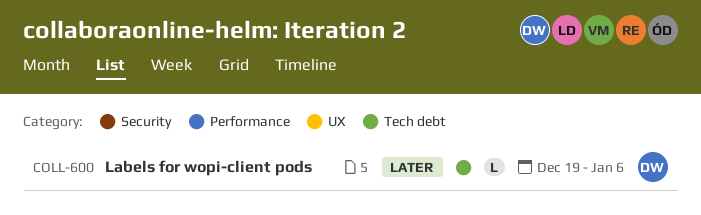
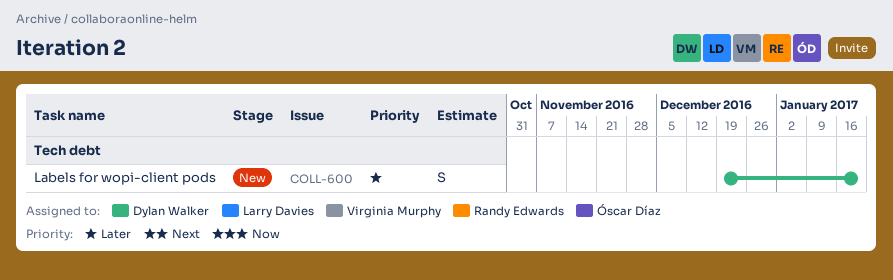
COLL-600, estimate: L -> S
COLL-600, due: Jan 6 -> Jan 20

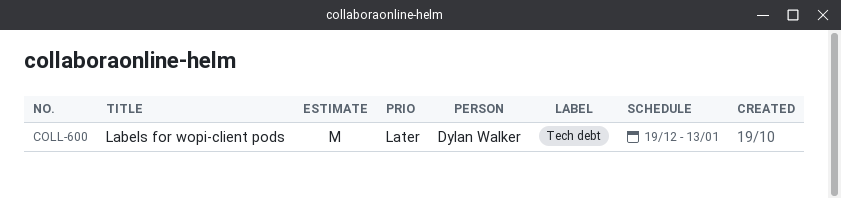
COLL-600, estimate: S -> M
COLL-600, due: Jan 20 -> Jan 13

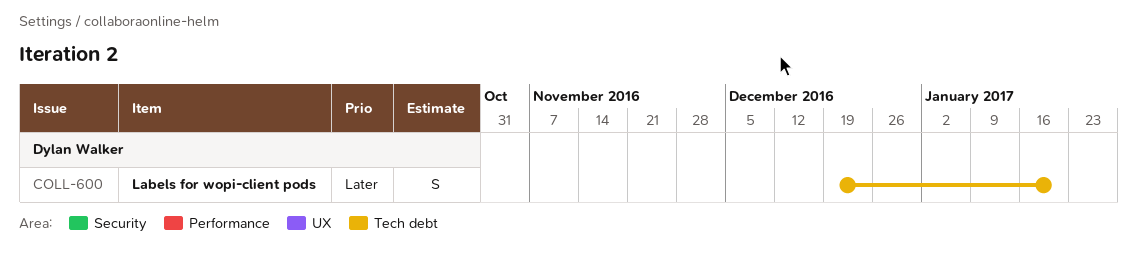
COLL-600, estimate: M -> S
COLL-600, due: Jan 13 -> Jan 20

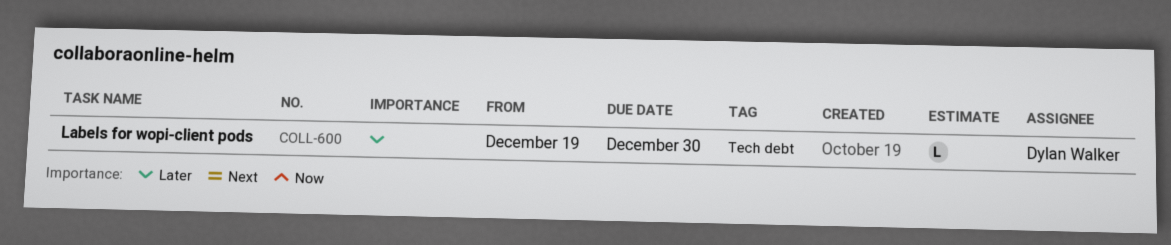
COLL-600, estimate: S -> L
COLL-600, due: Jan 20 -> Dec 30

